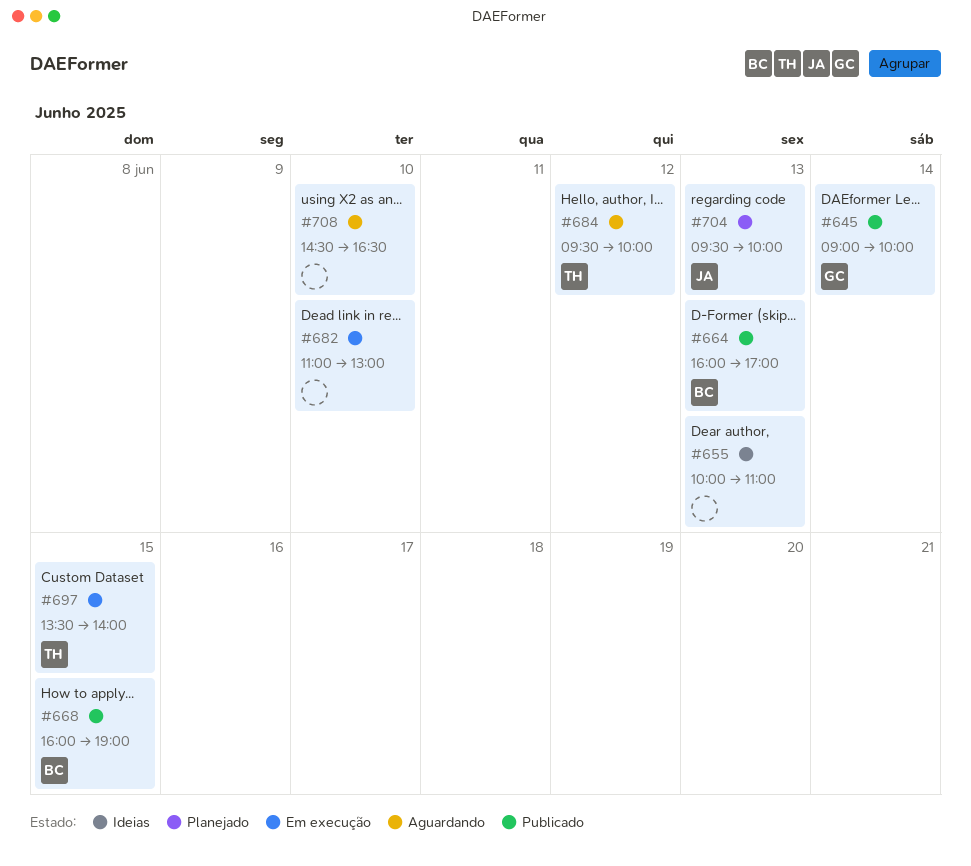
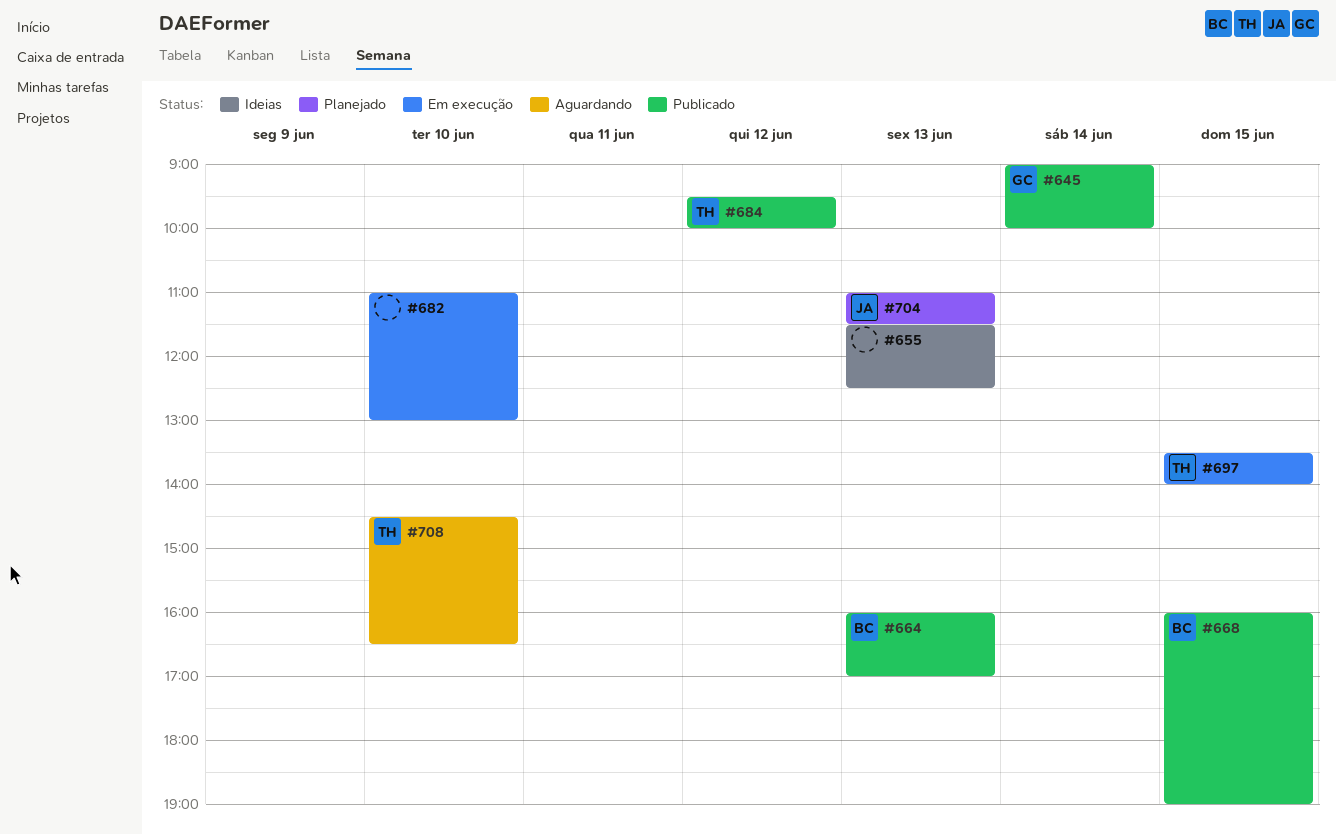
#655, begins: 10:00 -> 11:30
#655, ends: 11:00 -> 12:30
#684, status: Aguardando -> Publicado
#704, begins: 09:30 -> 11:00
#704, ends: 10:00 -> 11:30
#708, owner: none -> TH

